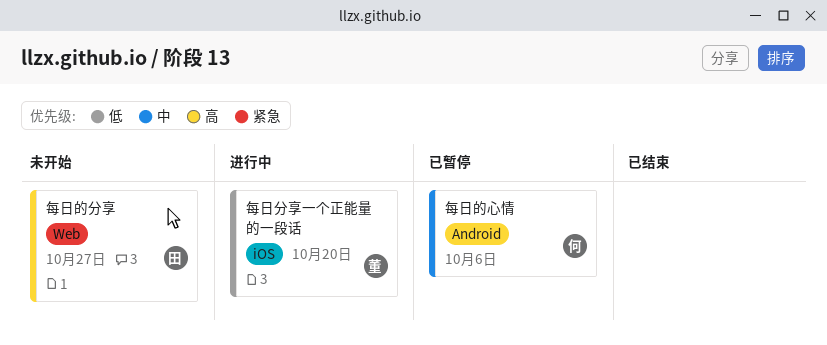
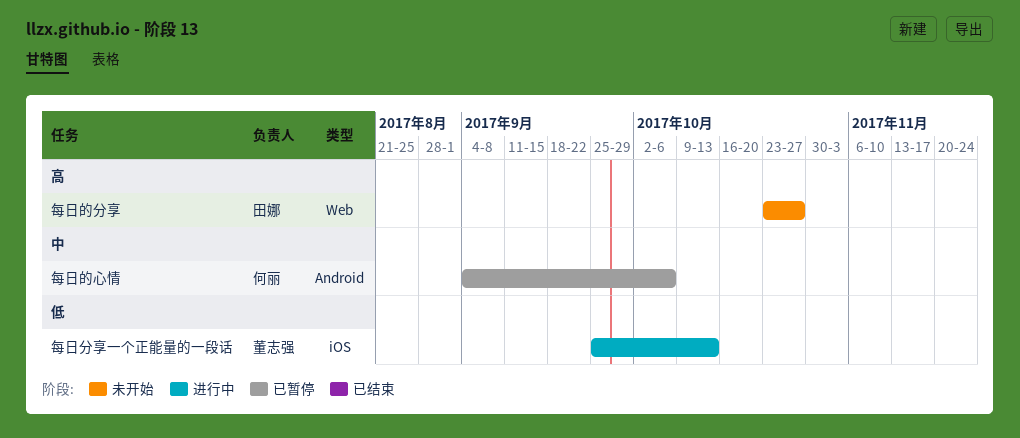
每日分享一个正能量的一段话, due: Oct 20 -> Oct 13

